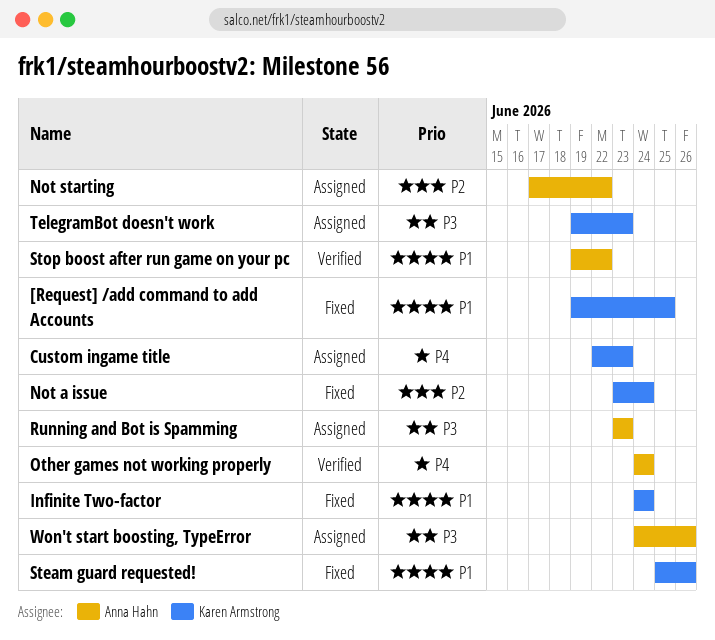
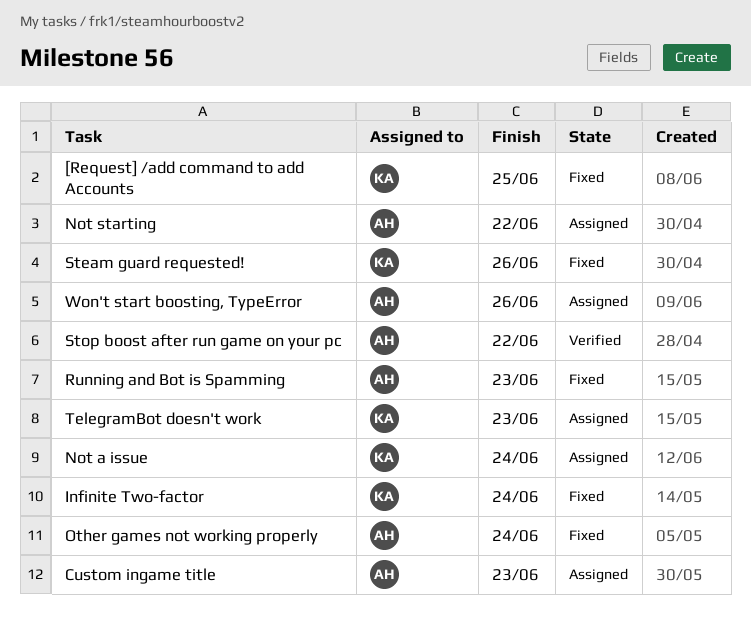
Custom ingame title, owner: Karen Armstrong -> Anna Hahn
Not a issue, status: Fixed -> Assigned
Other games not working properly, status: Verified -> Fixed
Running and Bot is Spamming, status: Assigned -> Fixed

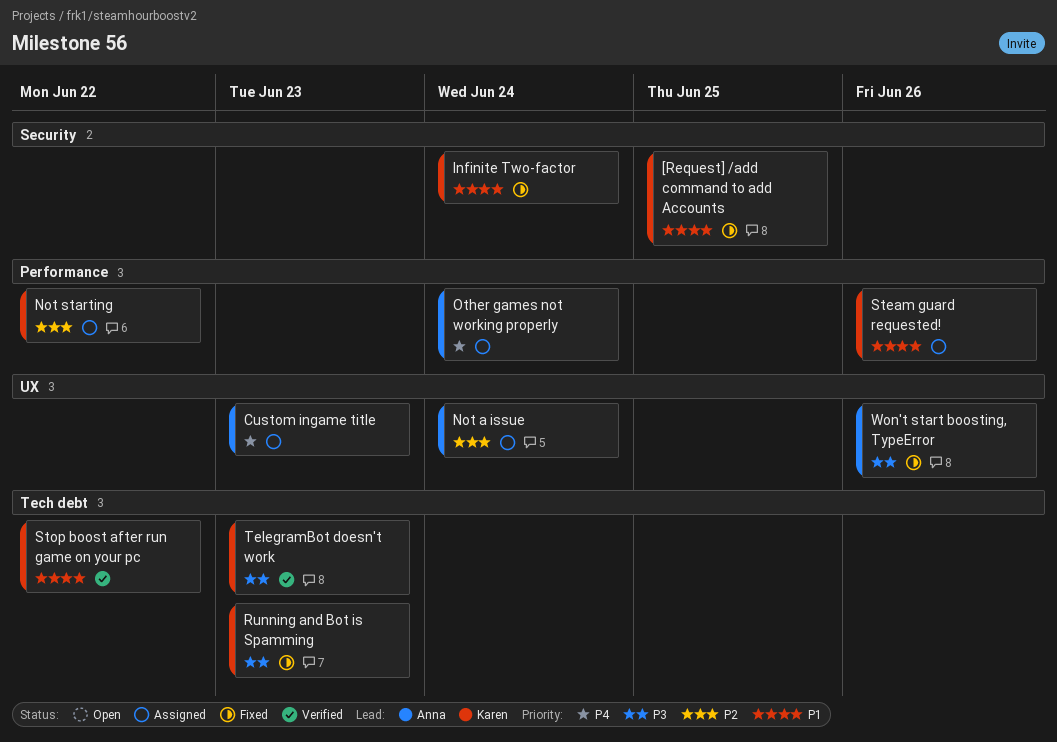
Not a issue, owner: Karen -> Anna
Not starting, owner: Anna -> Karen
Other games not working properly, status: Fixed -> Assigned
Running and Bot is Spamming, owner: Anna -> Karen
Steam guard requested!, status: Fixed -> Assigned
Stop boost after run game on your pc, owner: Anna -> Karen
TelegramBot doesn't work, status: Assigned -> Verified
Won't start boosting, TypeError, status: Assigned -> Fixed

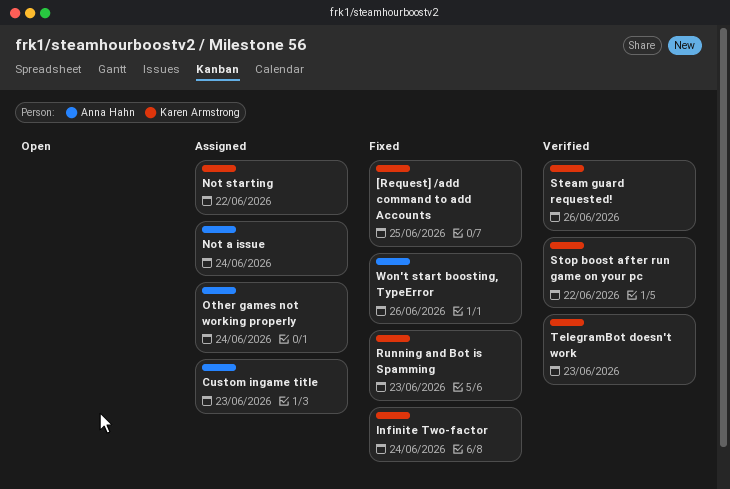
Steam guard requested!, status: Assigned -> Verified

